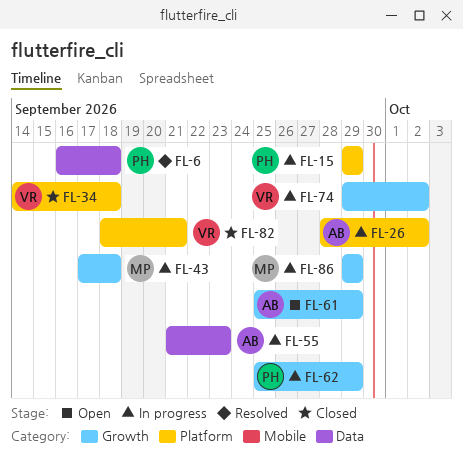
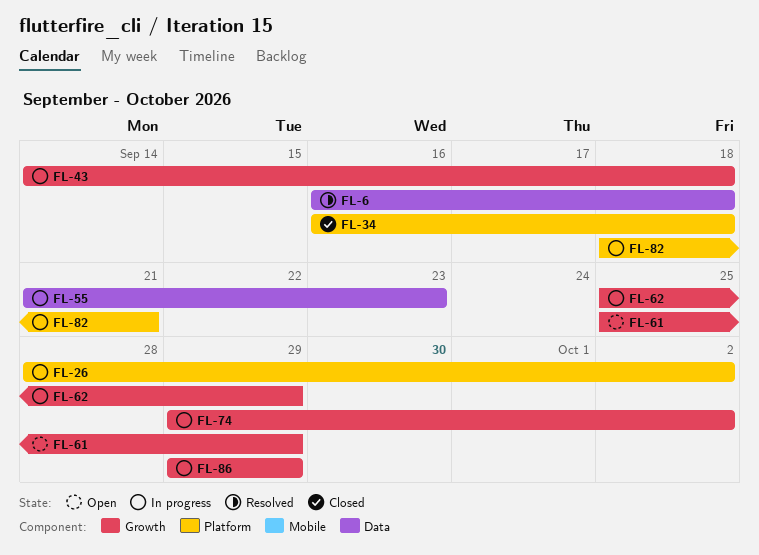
FL-15: present -> none
FL-34, start: Sep 14 -> Sep 16
FL-43, start: Sep 17 -> Sep 14
FL-82, status: Closed -> In progress

